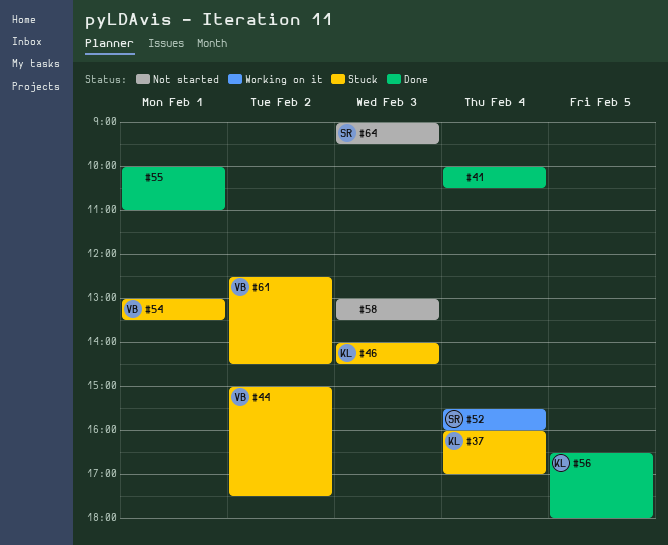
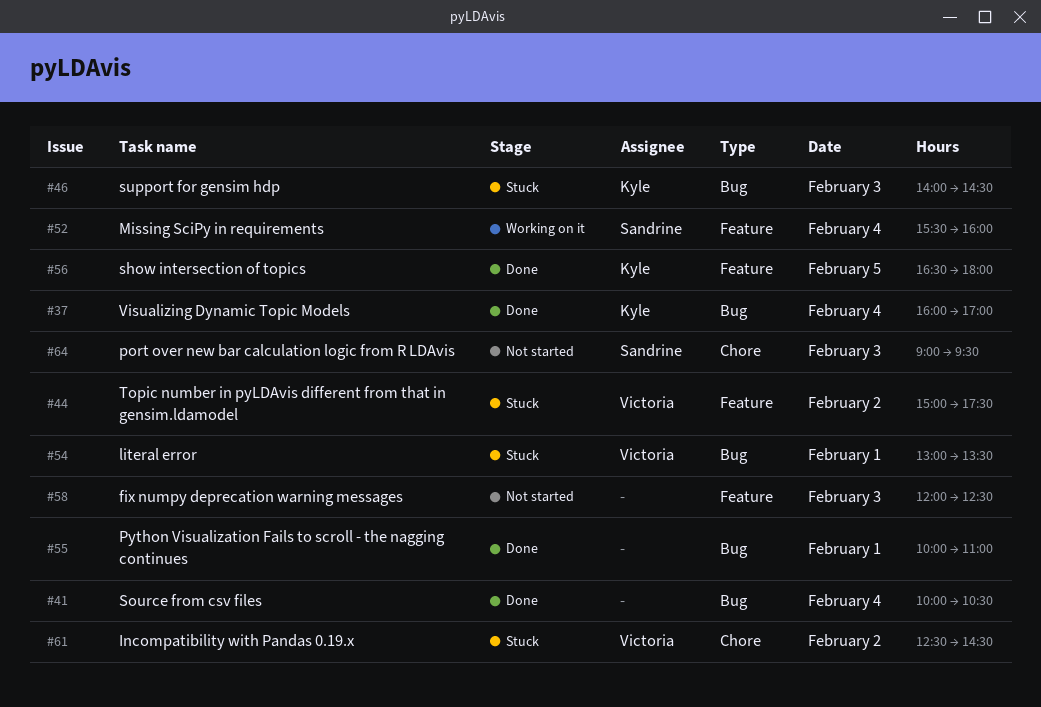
#37, status: Stuck -> Done
#58, begins: 13:00 -> 12:00
#58, ends: 13:30 -> 12:30

